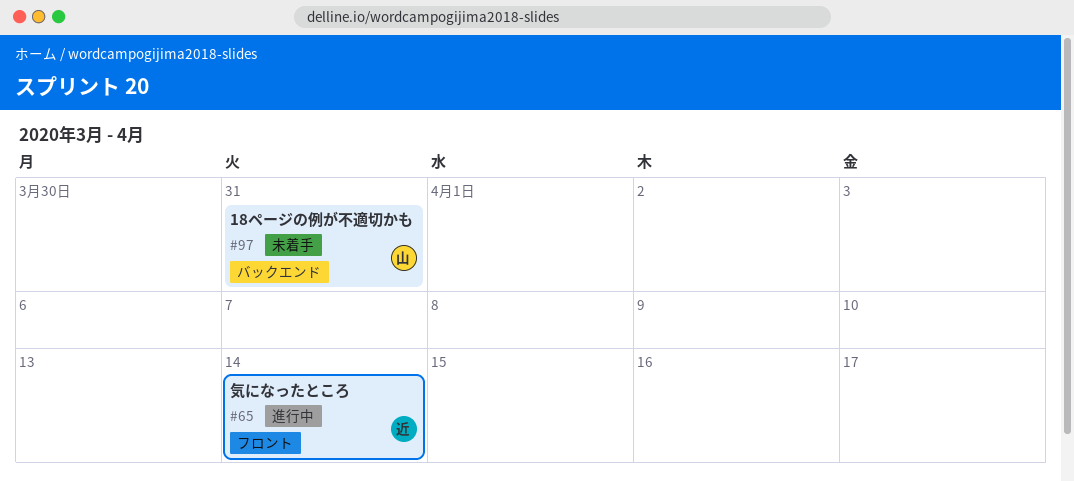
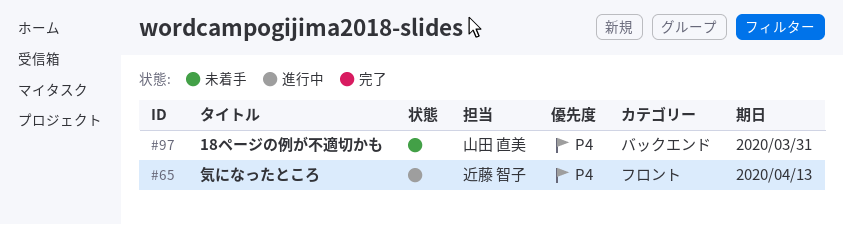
#65, due: Apr 14 -> Apr 13

